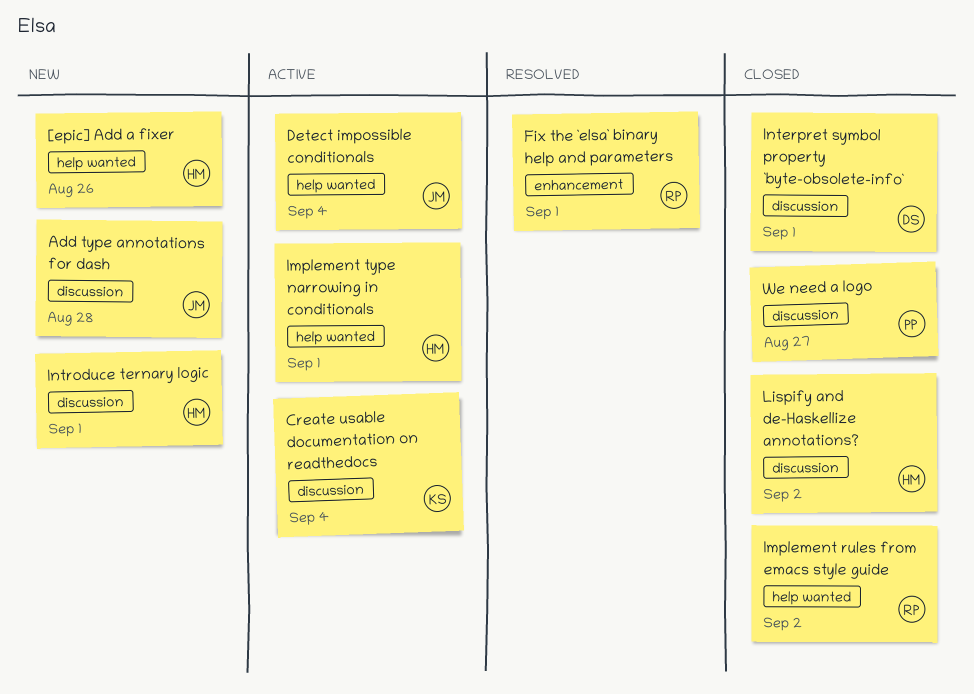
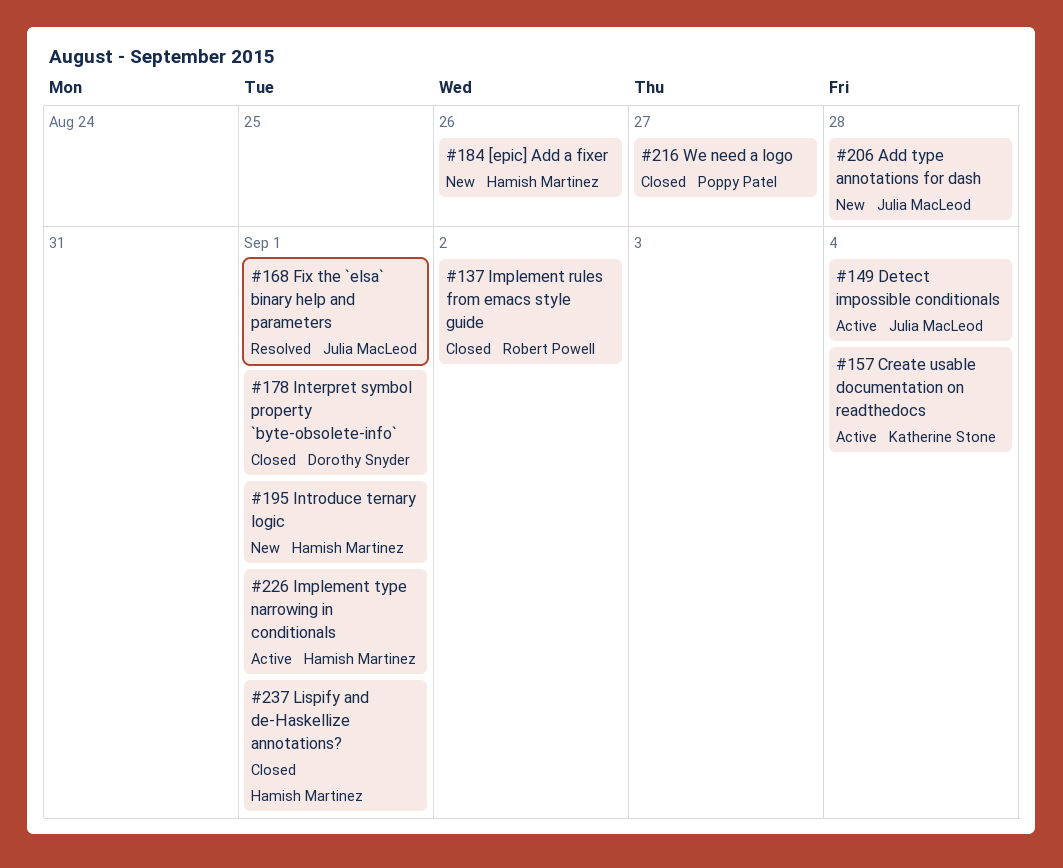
Fix the `elsa` binary help and parameters, owner: Robert Powell -> Julia MacLeod
Lispify and de-Haskellize annotations?, due: Sep 2 -> Sep 1

